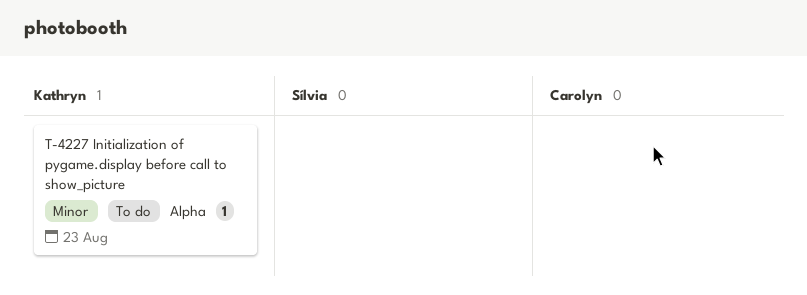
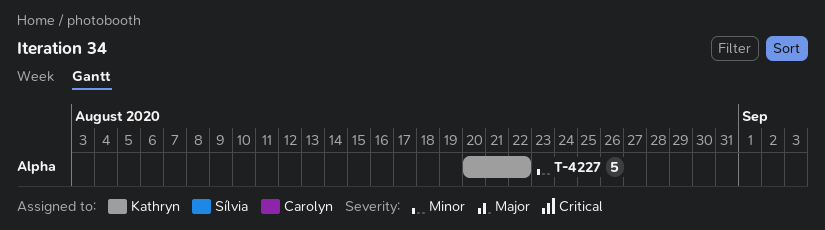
T-4227, estimate: 1 -> 5
T-4227, due: Aug 23 -> Aug 22

